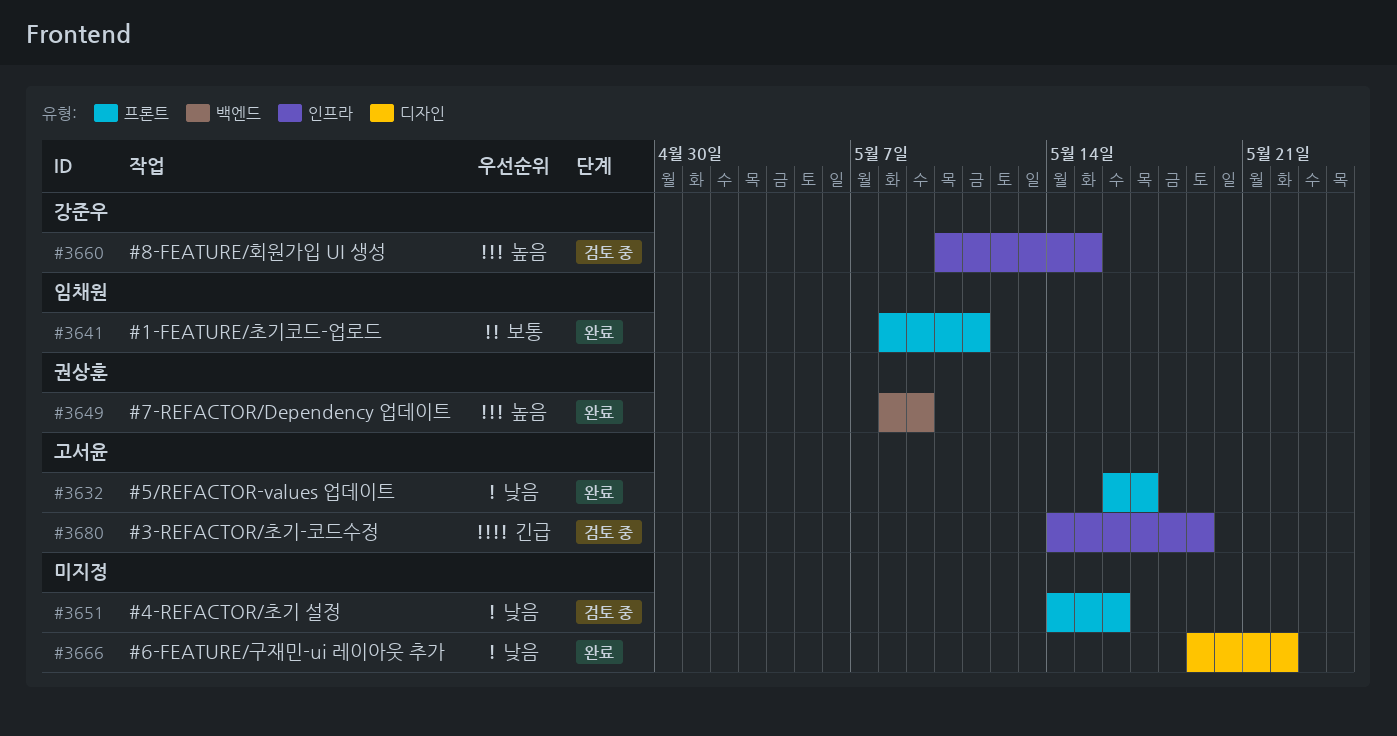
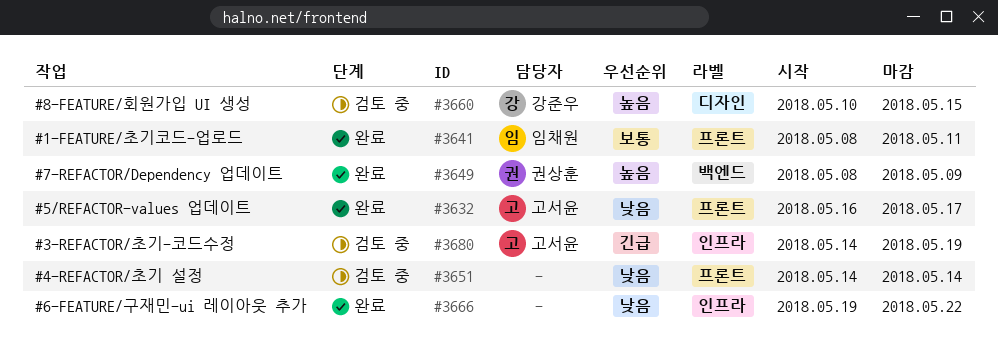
#3651, due: May 16 -> May 14
#3660, label: 인프라 -> 디자인
#3666, label: 디자인 -> 인프라

